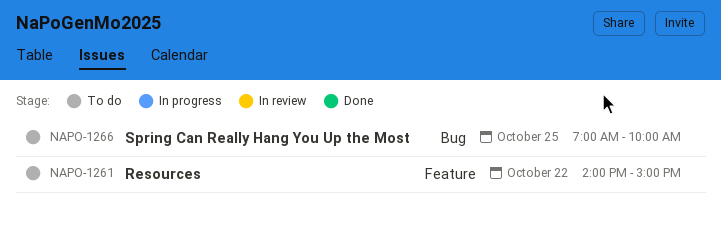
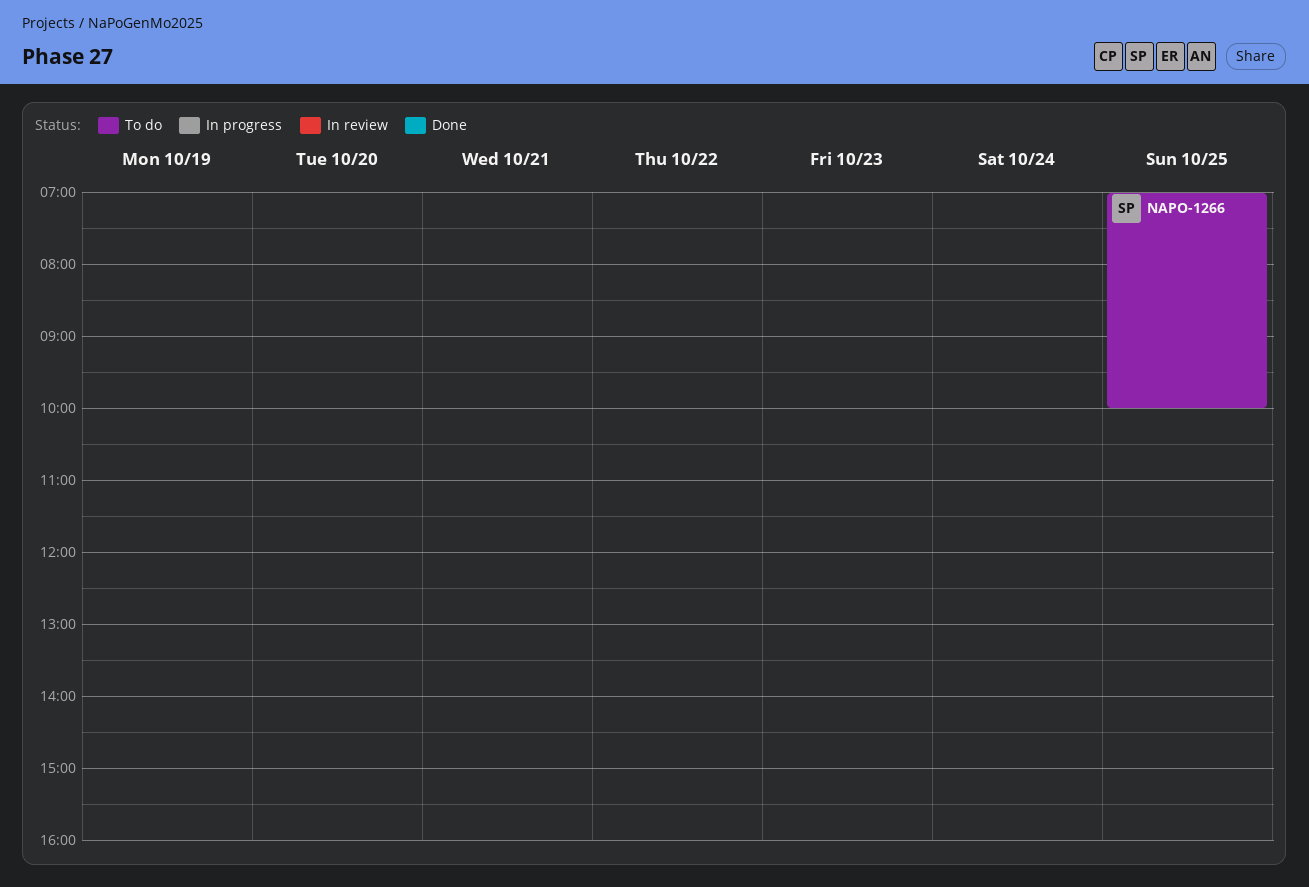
NAPO-1261: present -> none

